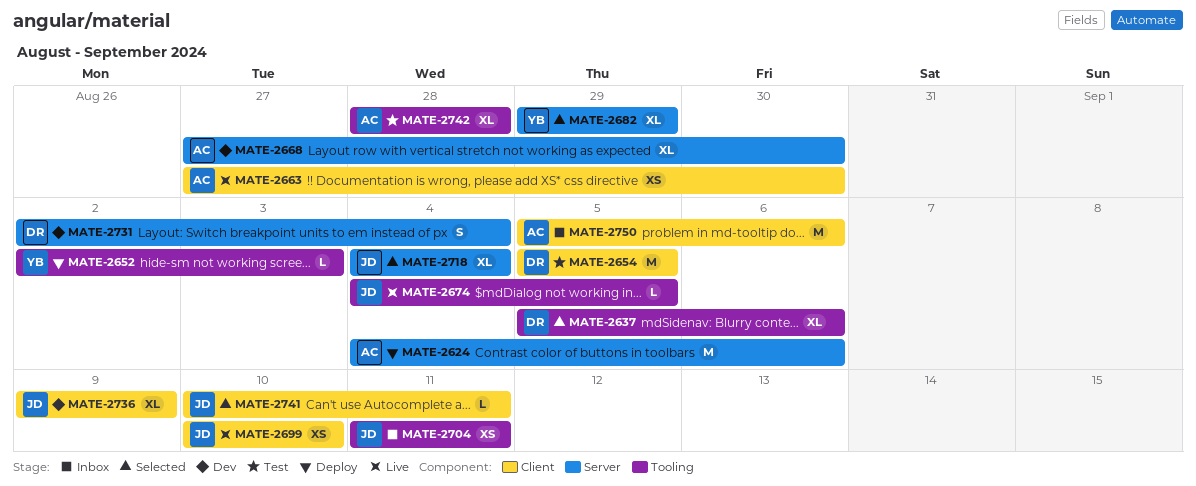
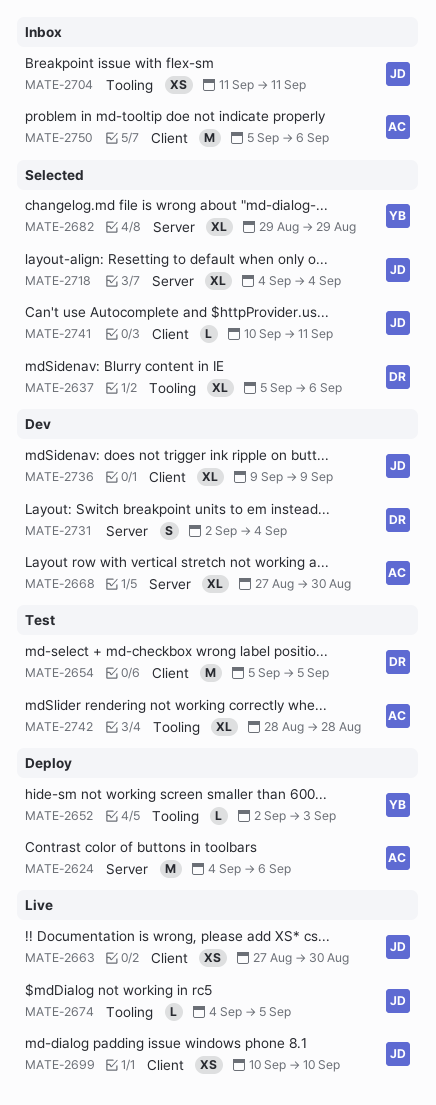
MATE-2663, owner: AC -> JD

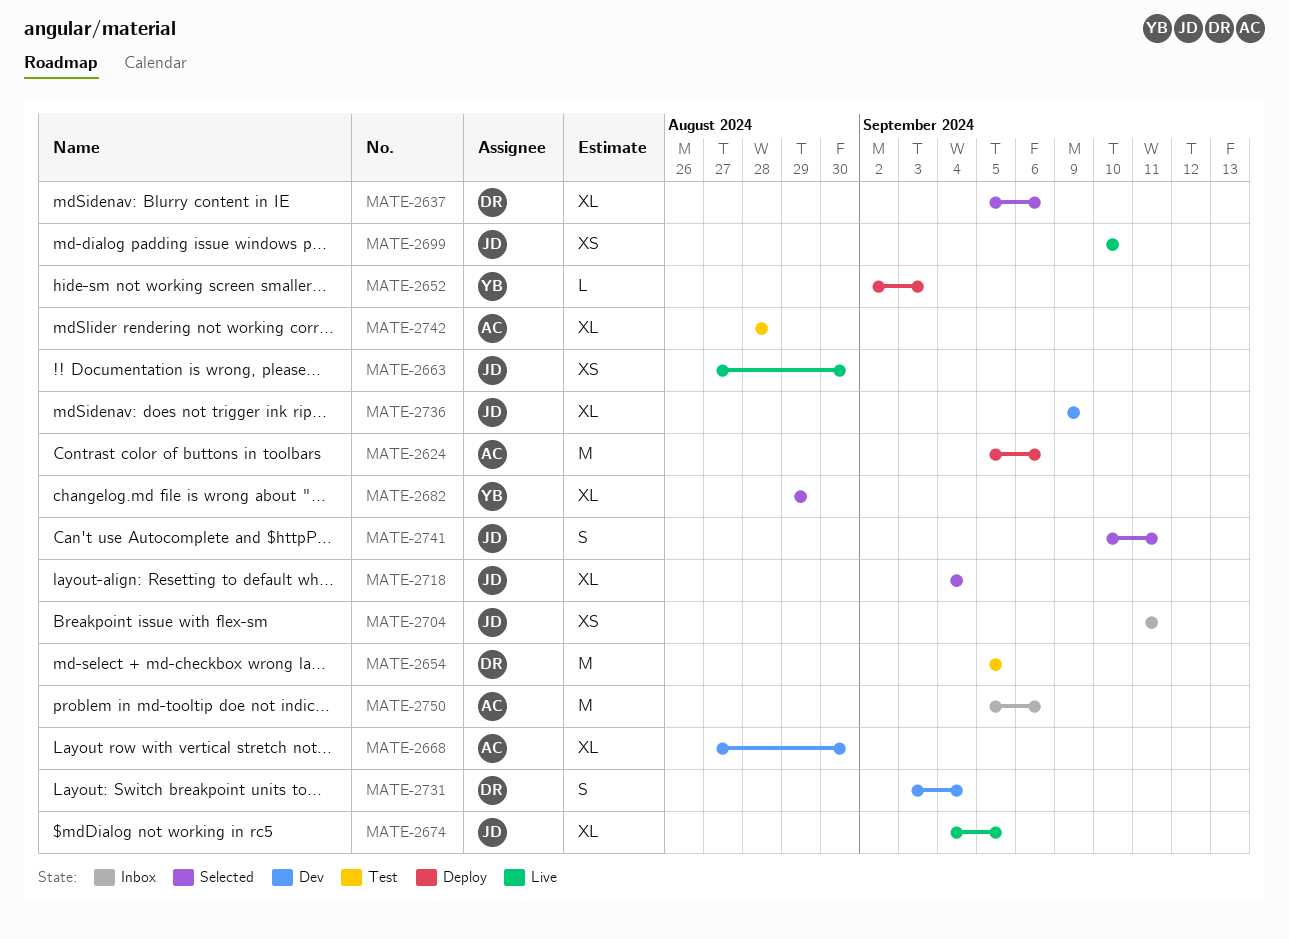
MATE-2624, start: Sep 4 -> Sep 5
MATE-2674, estimate: L -> XL
MATE-2731, start: Sep 2 -> Sep 3
MATE-2741, estimate: L -> S

